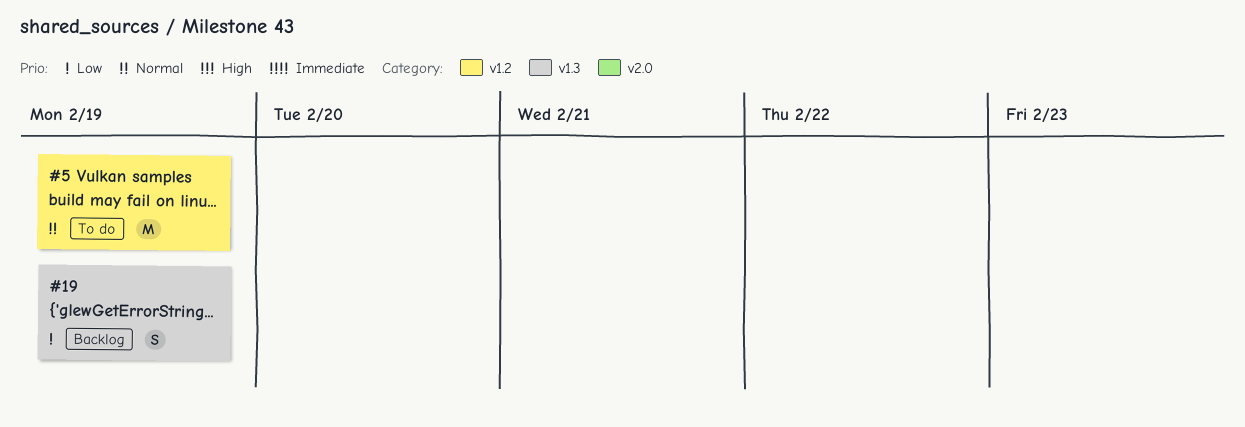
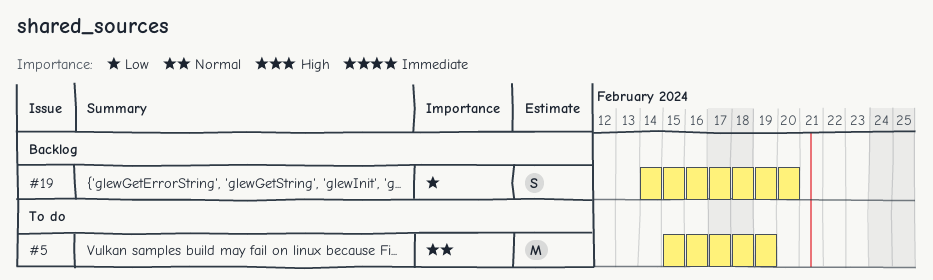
#19, due: Feb 19 -> Feb 20

